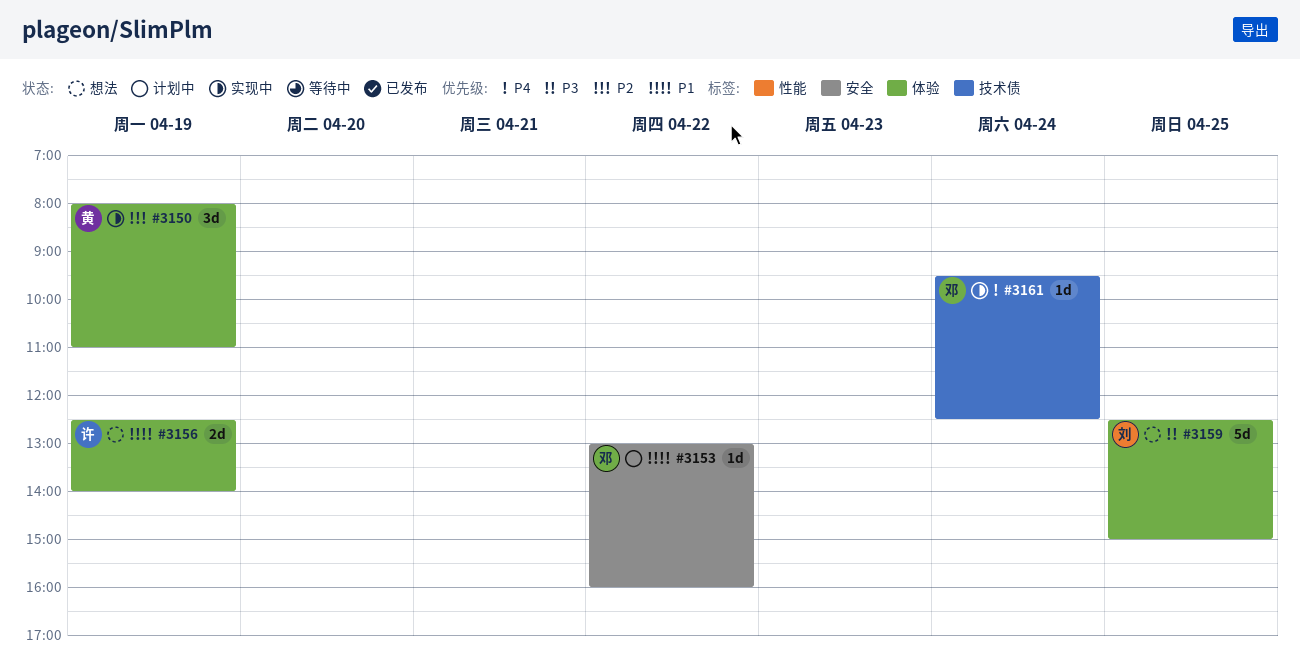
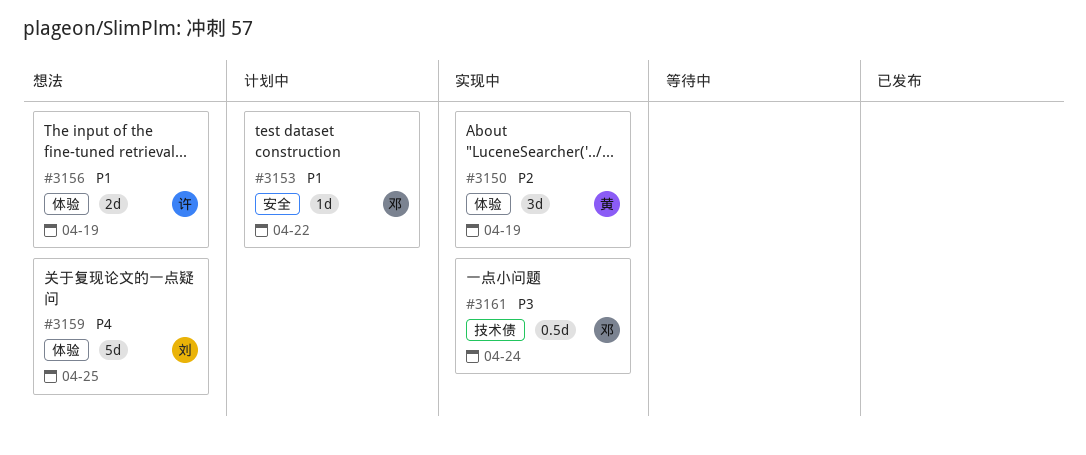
#3159, priority: P3 -> P4
#3161, priority: P4 -> P3
#3161, estimate: 1d -> 0.5d

